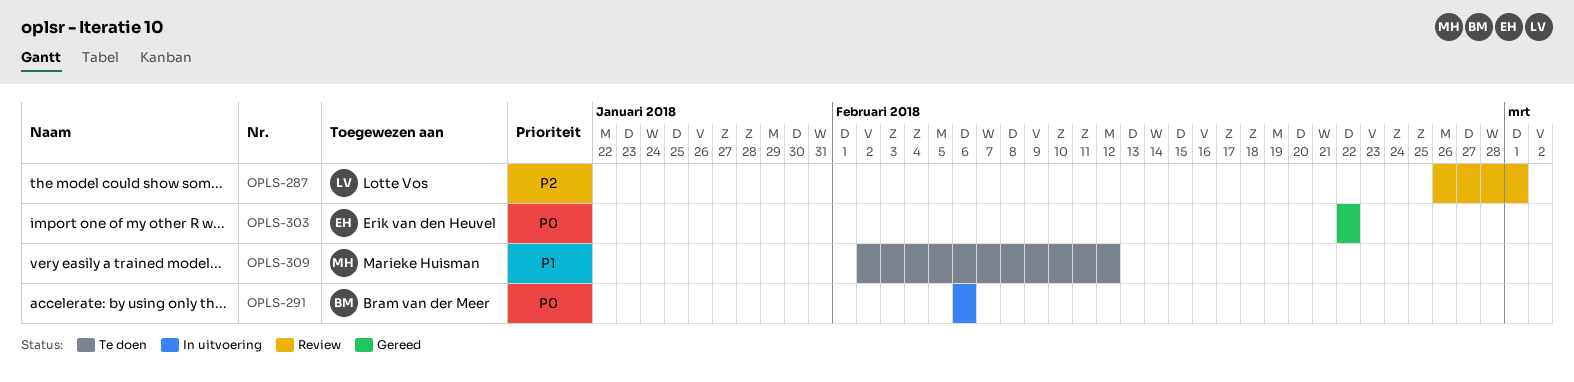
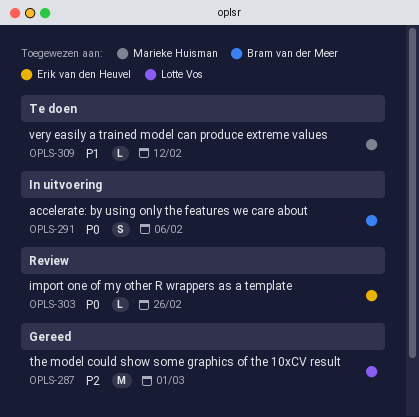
OPLS-287, status: Review -> Gereed
OPLS-303, status: Gereed -> Review
OPLS-303, due: Feb 22 -> Feb 26

